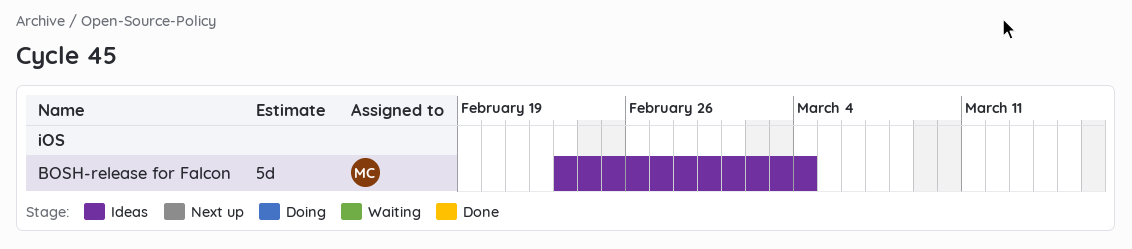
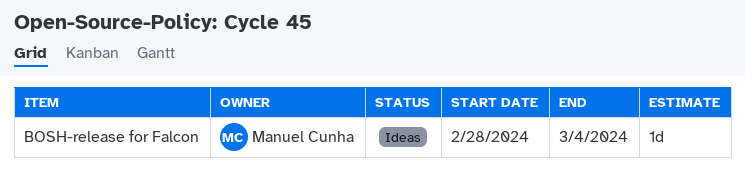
BOSH-release for Falcon, estimate: 5d -> 1d
BOSH-release for Falcon, start: Feb 23 -> Feb 28

